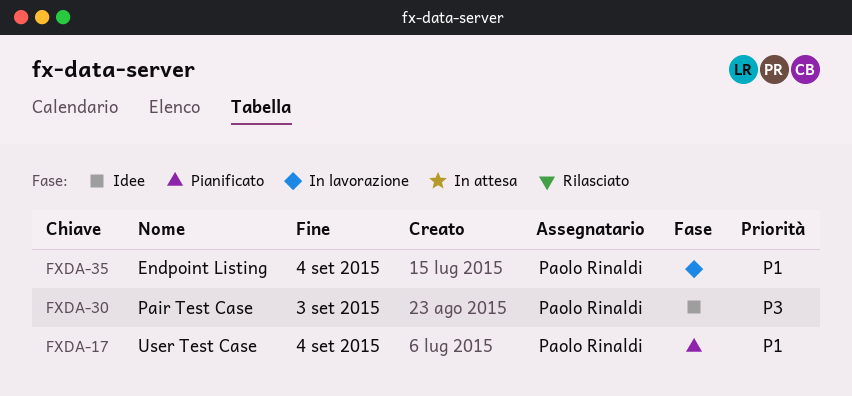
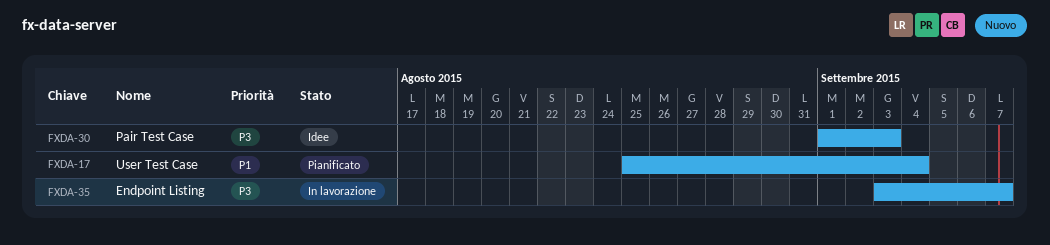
FXDA-35, priority: P1 -> P3
FXDA-35, due: Sep 4 -> Sep 7

